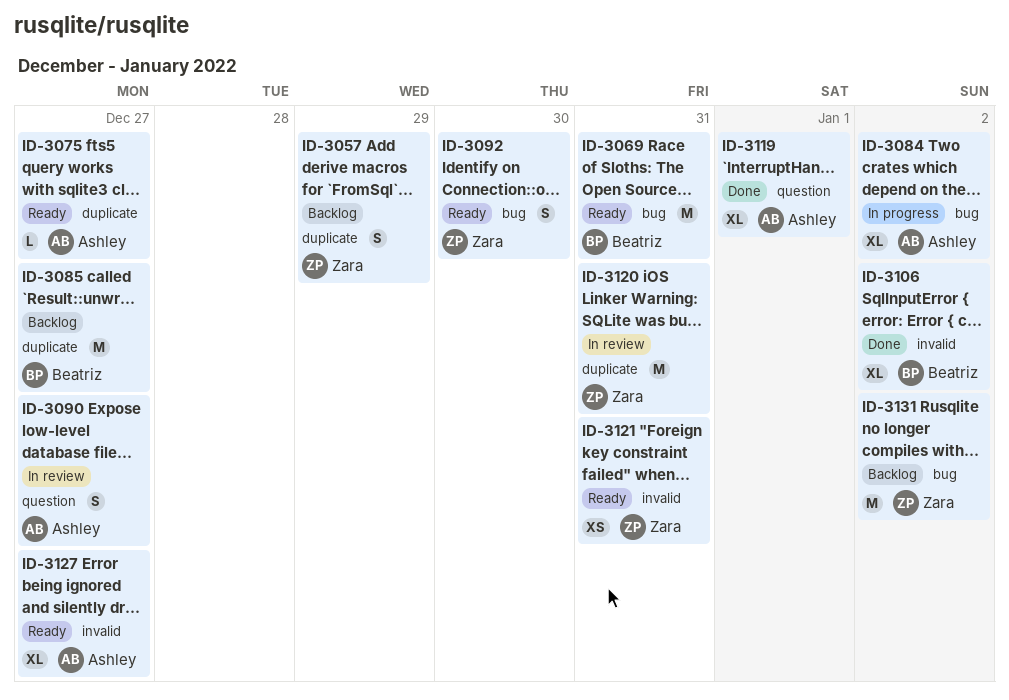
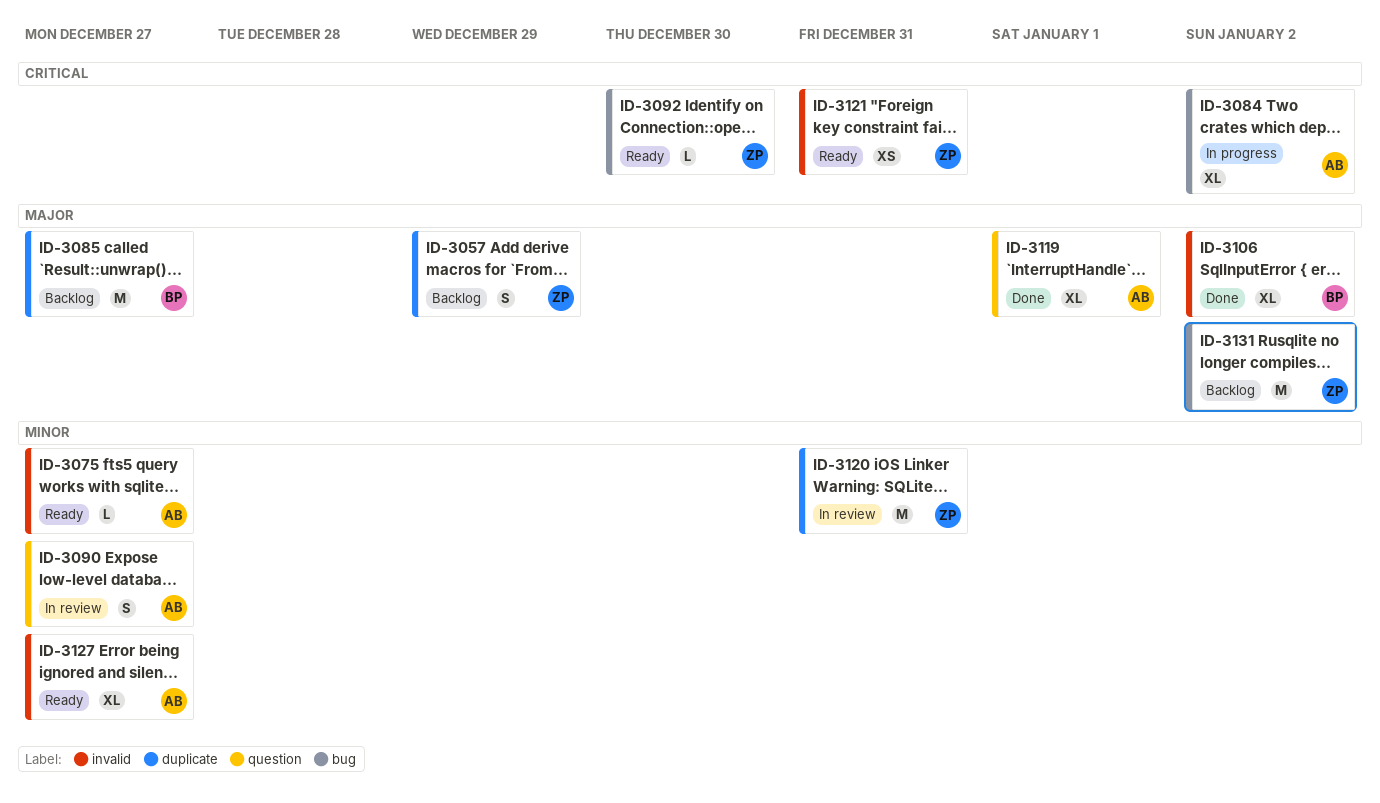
ID-3069: present -> none
ID-3075, label: duplicate -> invalid
ID-3092, estimate: S -> L

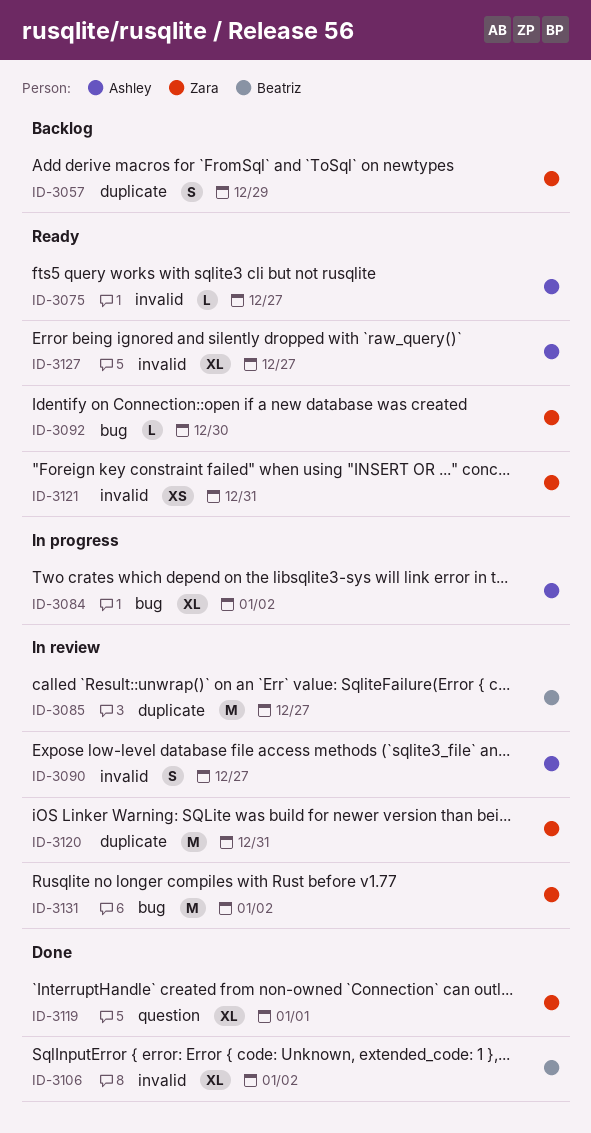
ID-3085, status: Backlog -> In review
ID-3090, label: question -> invalid
ID-3119, owner: Ashley -> Zara
ID-3131, status: Backlog -> In review

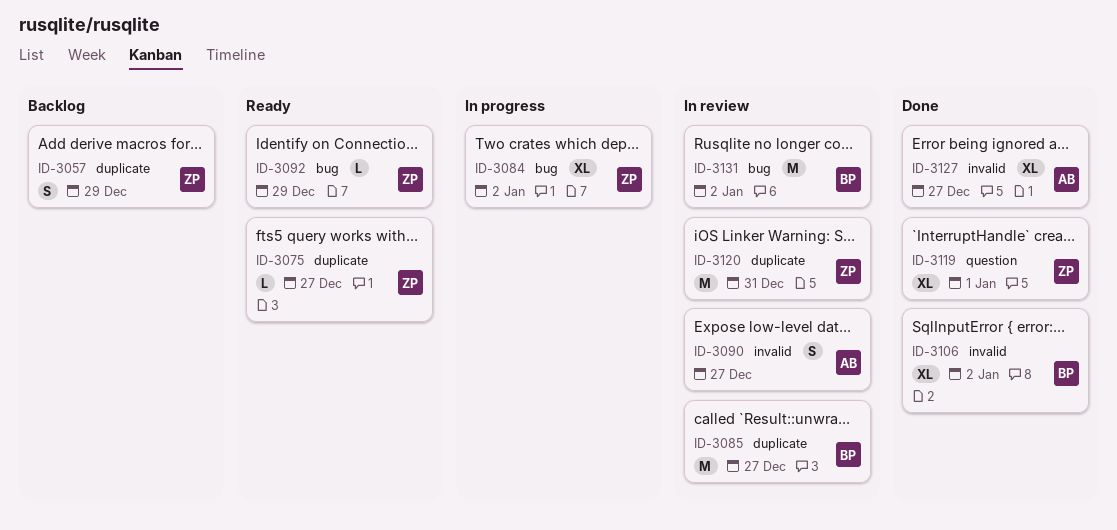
ID-3075, owner: Ashley -> Zara
ID-3075, label: invalid -> duplicate
ID-3084, owner: Ashley -> Zara
ID-3092, due: Dec 30 -> Dec 29
ID-3121: present -> none
ID-3127, status: Ready -> Done
ID-3131, owner: Zara -> Beatriz

